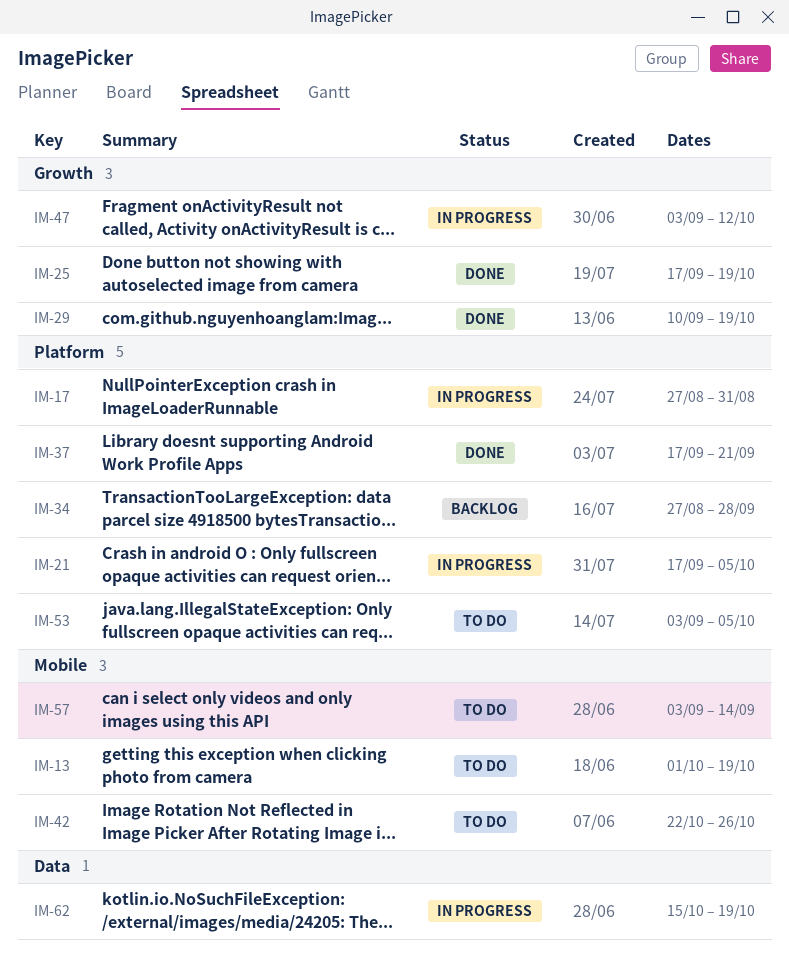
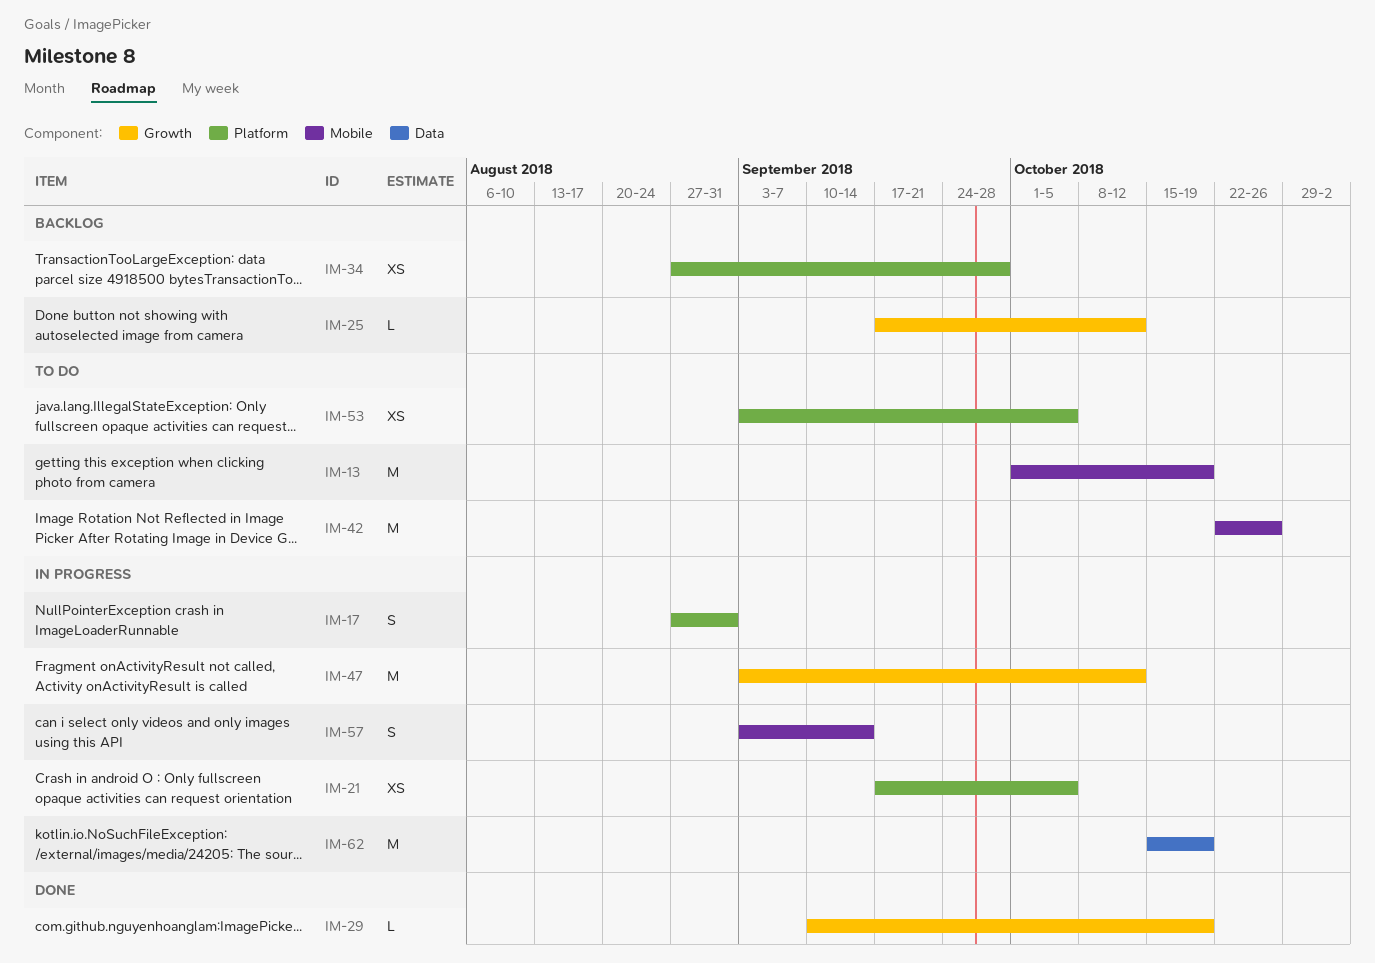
IM-25, status: Done -> Backlog
IM-25, due: Oct 19 -> Oct 12
IM-37: present -> none
IM-57, status: To do -> In progress

